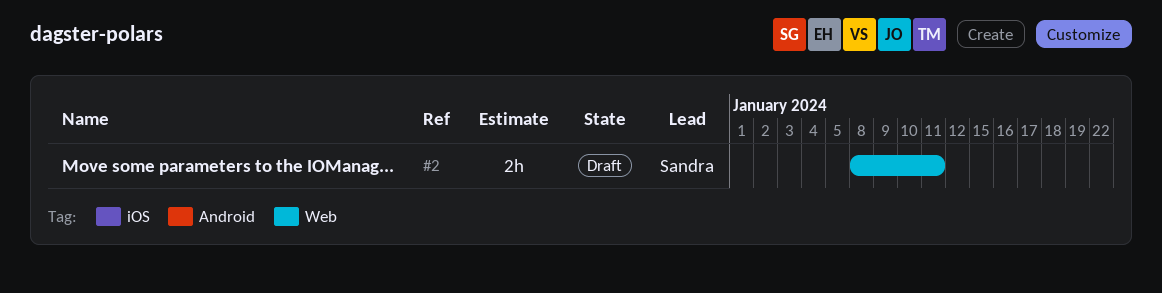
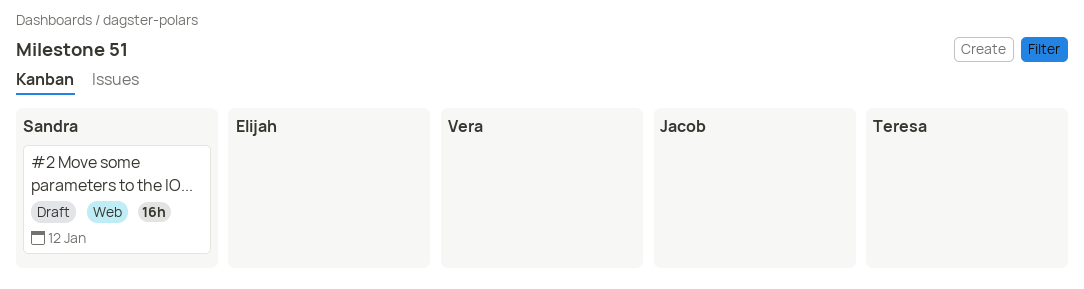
#2, estimate: 2h -> 16h
#2, due: Jan 11 -> Jan 12

